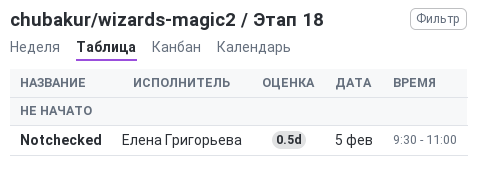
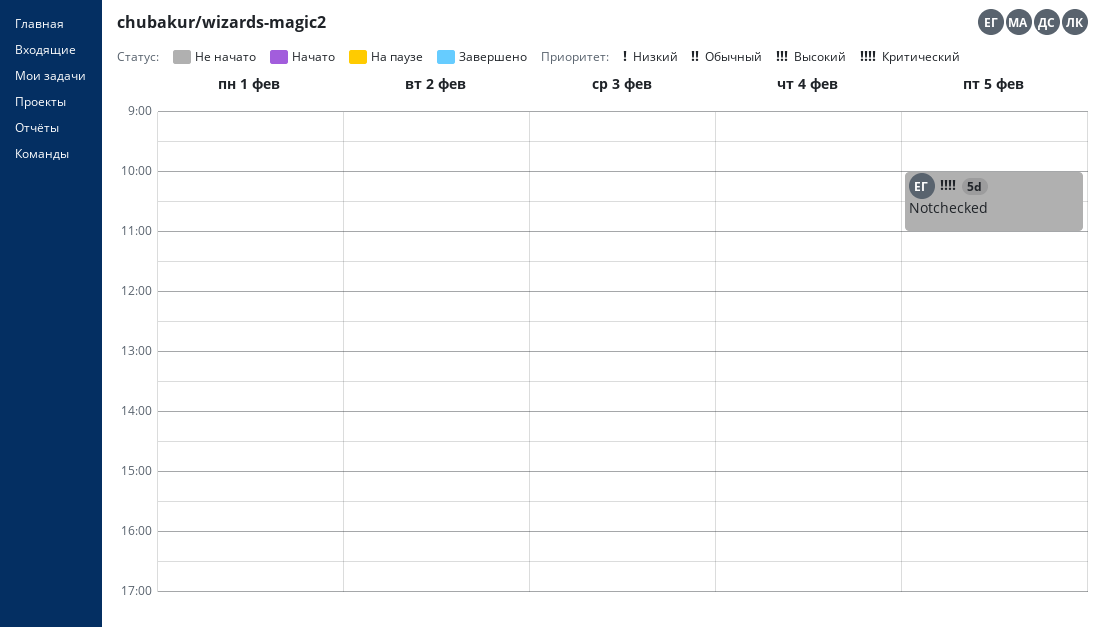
Notchecked, estimate: 0.5d -> 5d
Notchecked, begins: 09:30 -> 10:00

